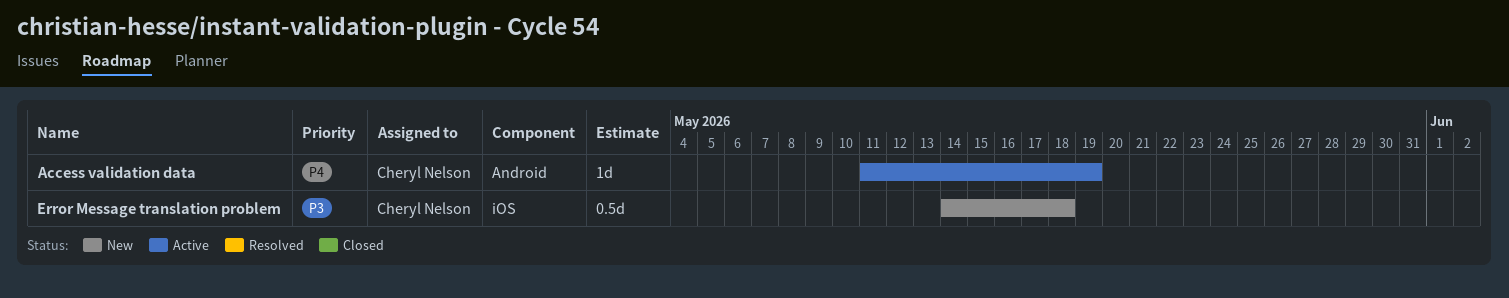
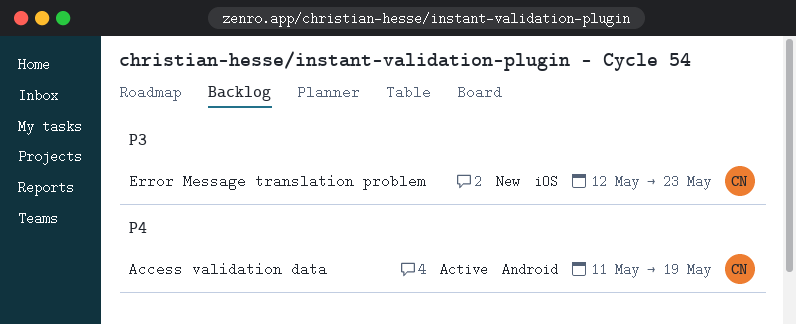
Error Message translation problem, start: May 14 -> May 12
Error Message translation problem, due: May 18 -> May 23

